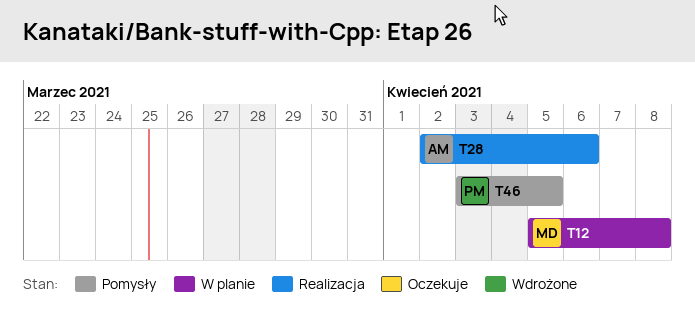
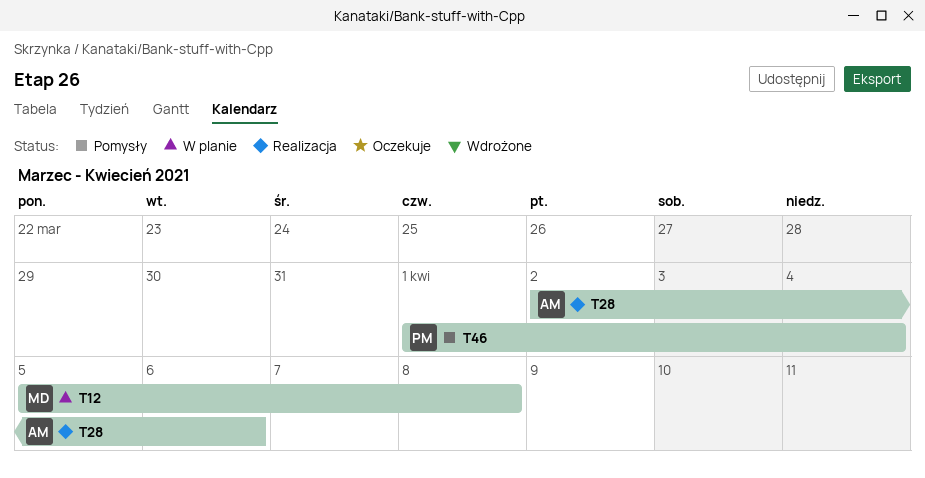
T46, start: Apr 3 -> Apr 1
T46, due: Apr 5 -> Apr 4

